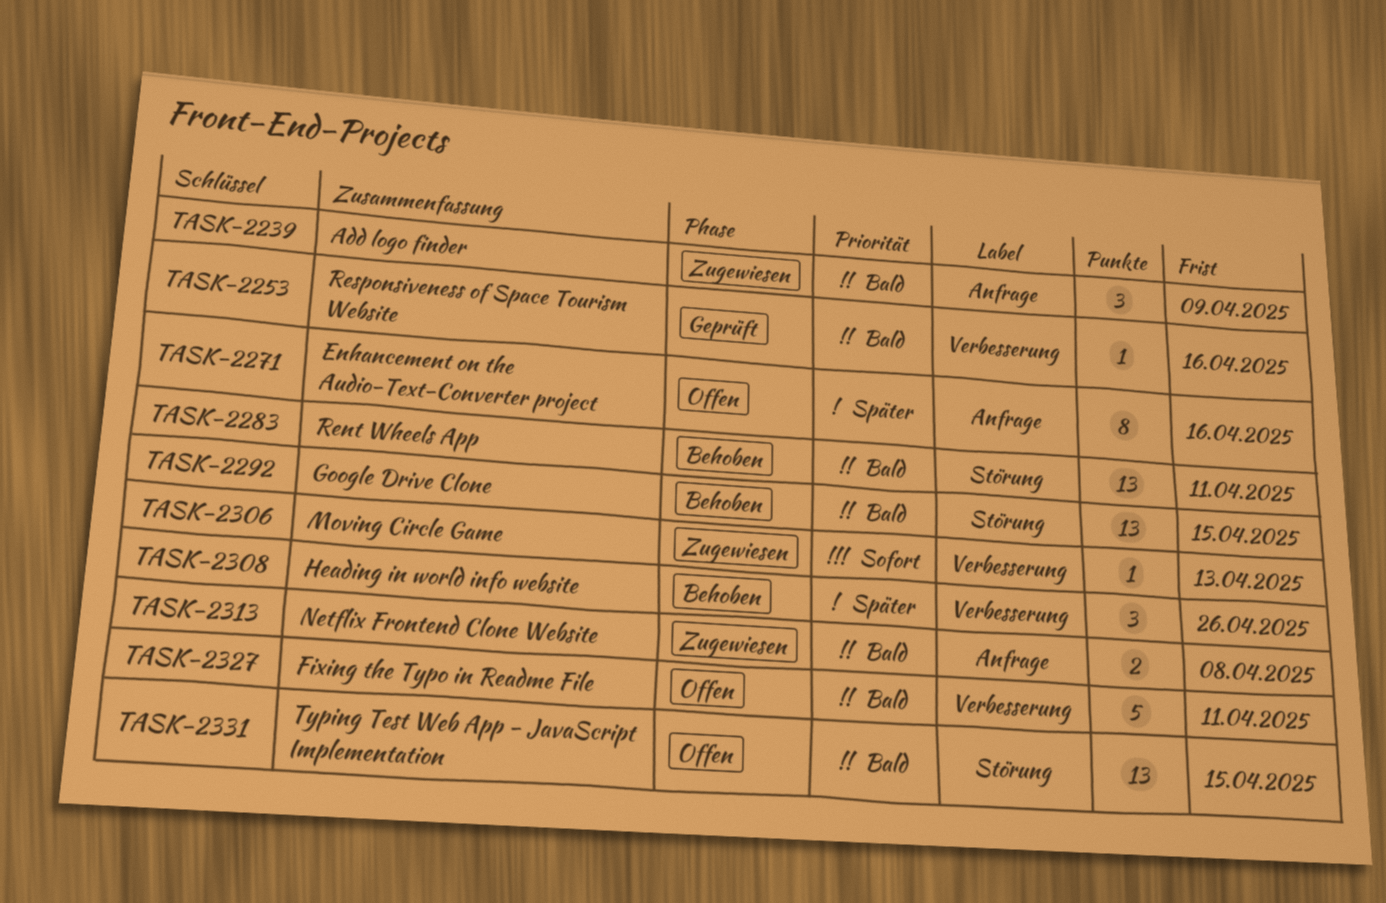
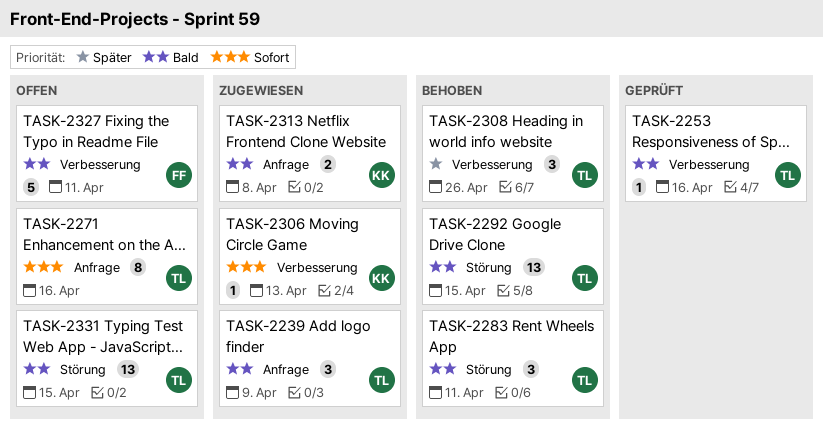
TASK-2271, priority: Später -> Sofort
TASK-2283, estimate: 13 -> 3

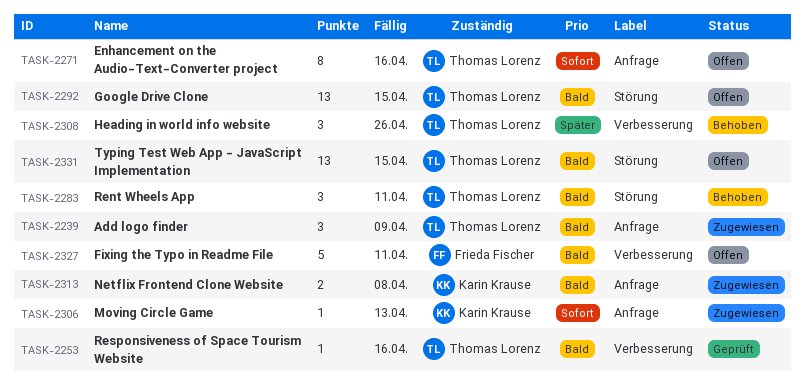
TASK-2292, status: Behoben -> Offen
TASK-2306, label: Verbesserung -> Anfrage

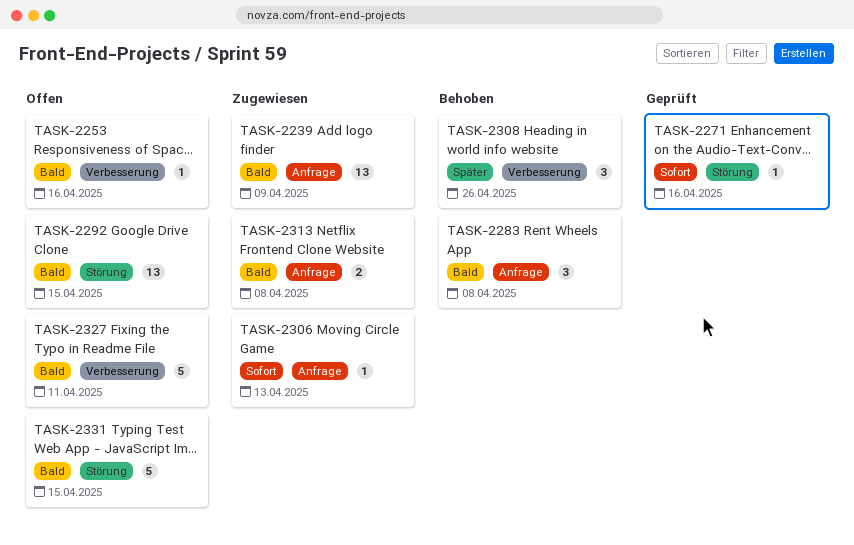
TASK-2239, estimate: 3 -> 13
TASK-2253, status: Geprüft -> Offen
TASK-2271, status: Offen -> Geprüft
TASK-2271, label: Anfrage -> Störung
TASK-2271, estimate: 8 -> 1
TASK-2283, label: Störung -> Anfrage
TASK-2283, due: Apr 11 -> Apr 8
TASK-2331, estimate: 13 -> 5

